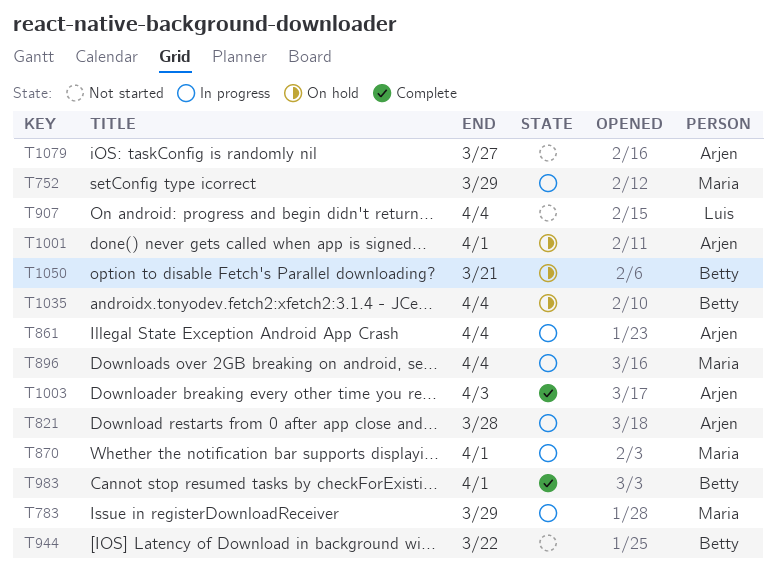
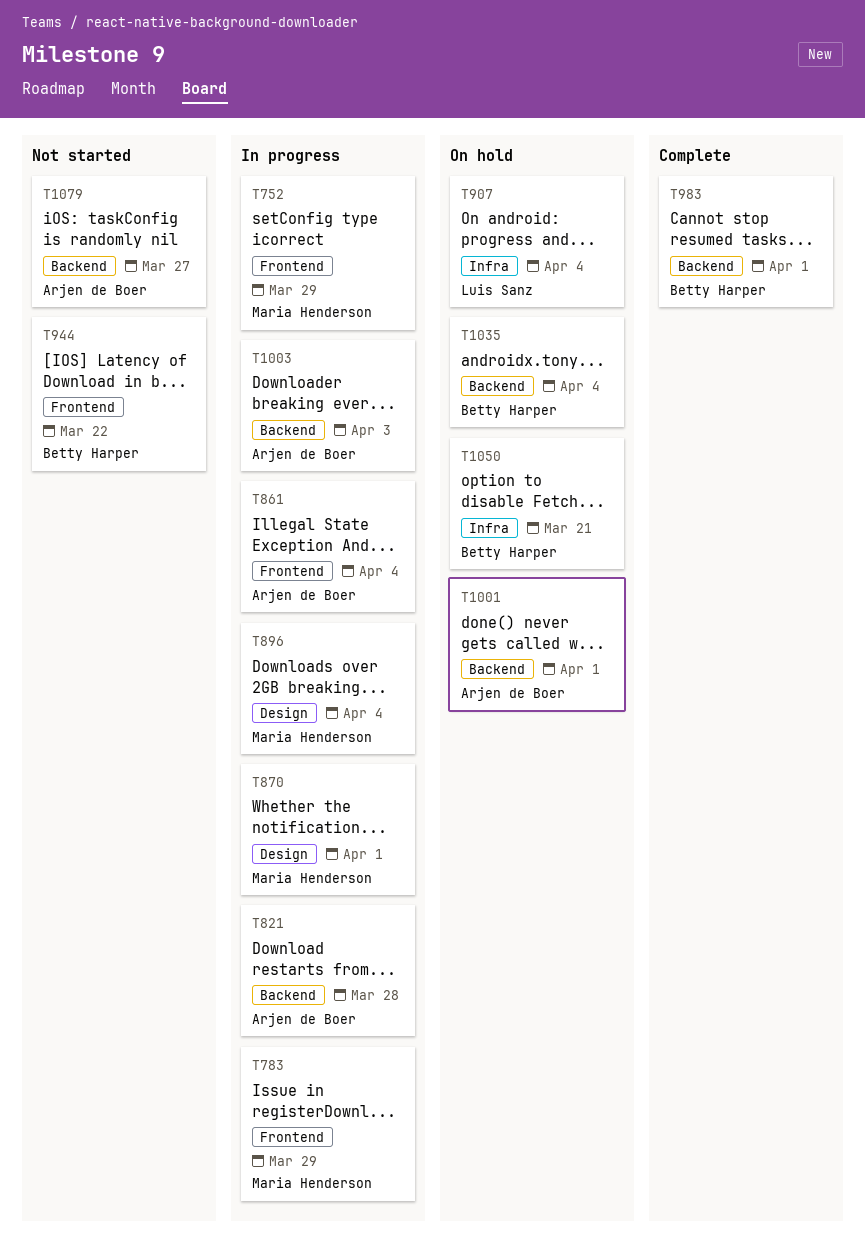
T907, status: Not started -> On hold
T1003, status: Complete -> In progress

